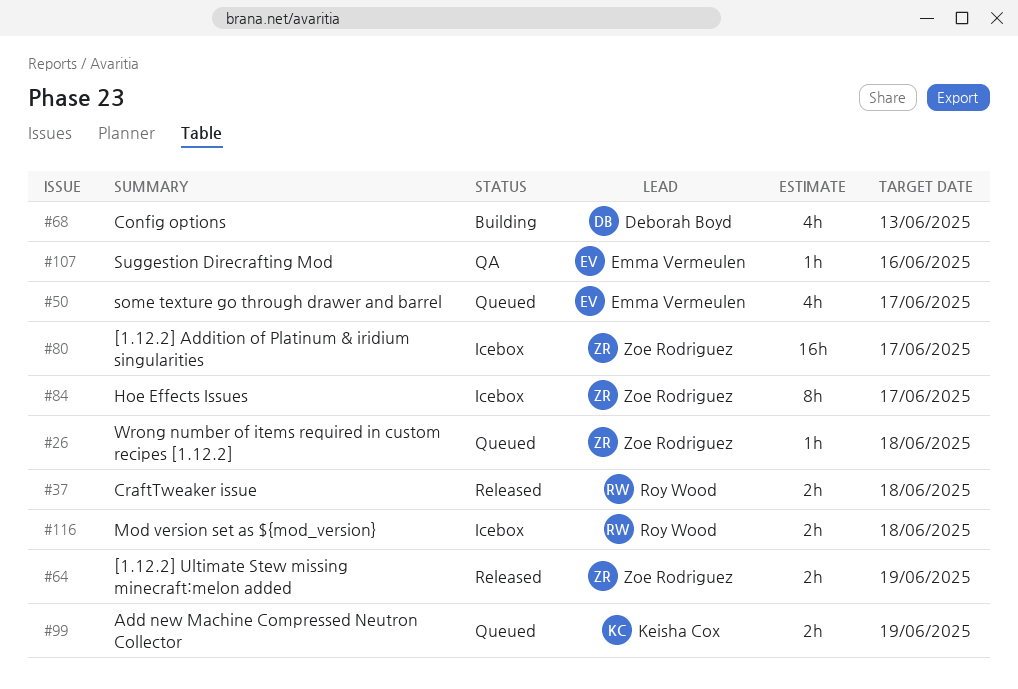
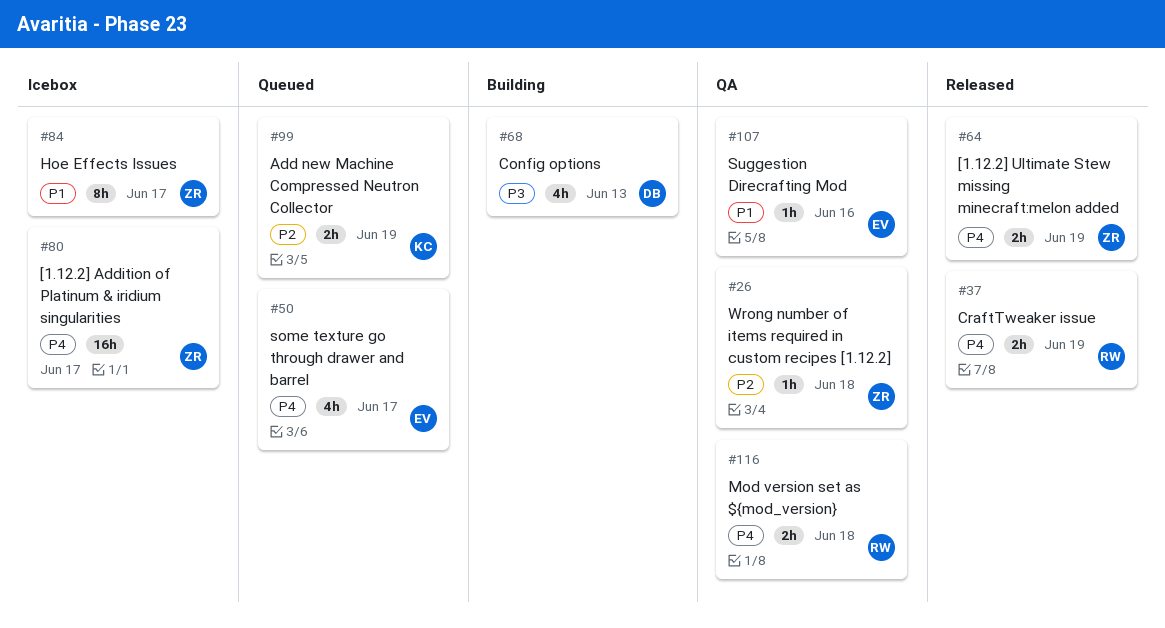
#26, status: Queued -> QA
#37, due: Jun 18 -> Jun 19
#116, status: Icebox -> QA

